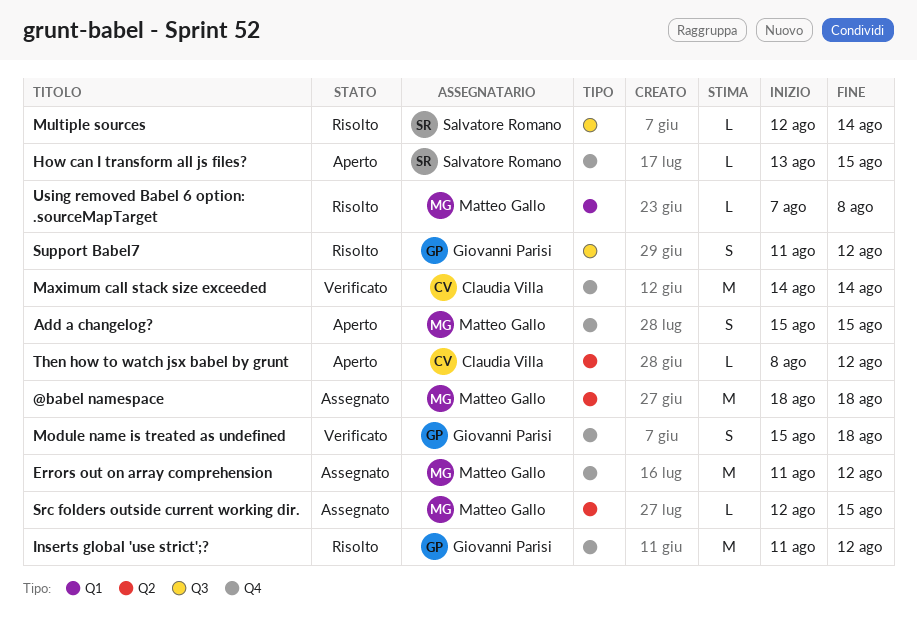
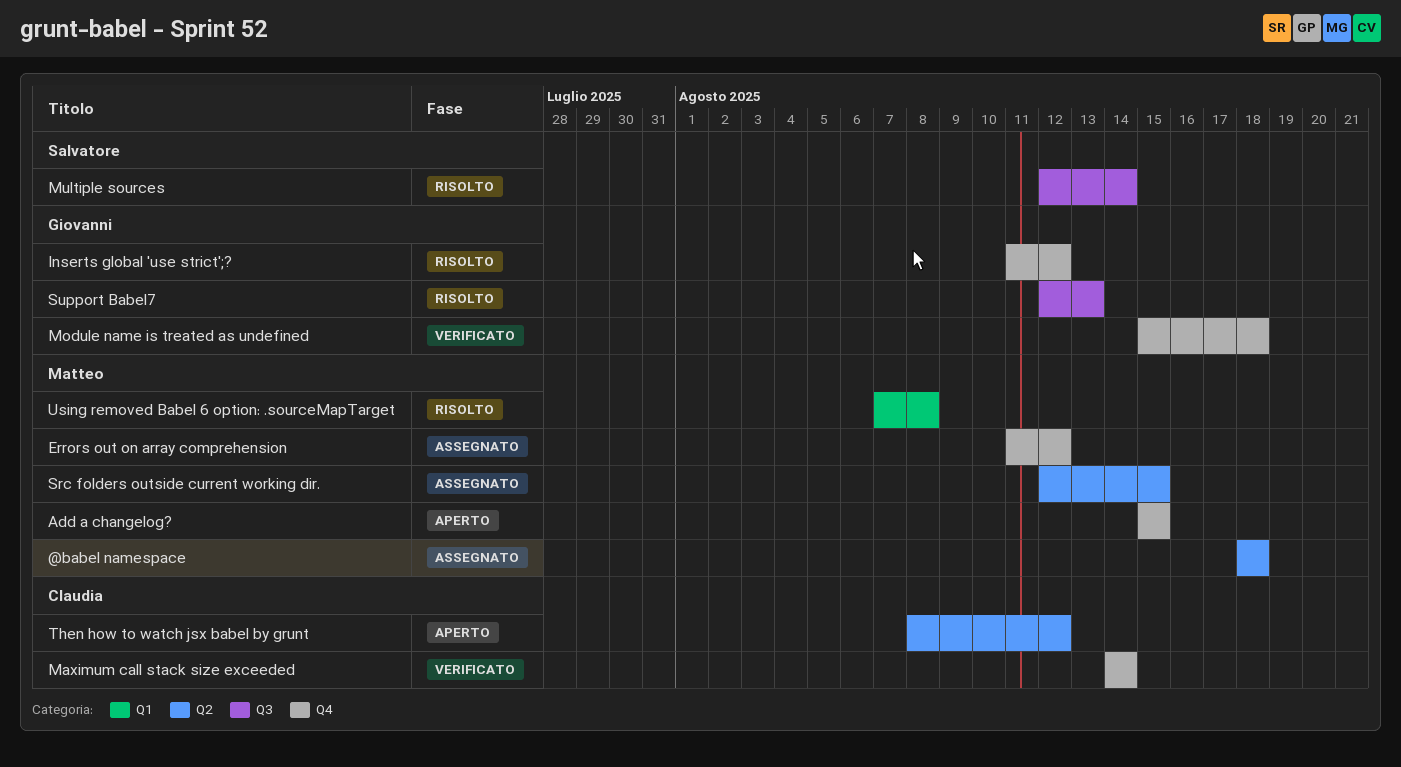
How can I transform all js files?: present -> none
Support Babel7, start: Aug 11 -> Aug 12
Support Babel7, due: Aug 12 -> Aug 13

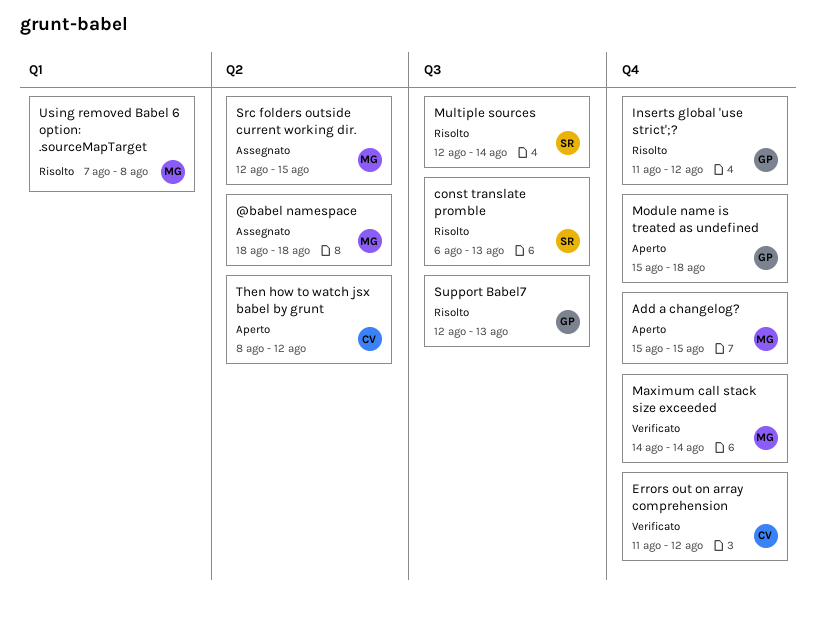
const translate promble: none -> present
Errors out on array comprehension, status: Assegnato -> Verificato
Errors out on array comprehension, owner: Matteo -> Claudia
Maximum call stack size exceeded, owner: Claudia -> Matteo
Module name is treated as undefined, status: Verificato -> Aperto

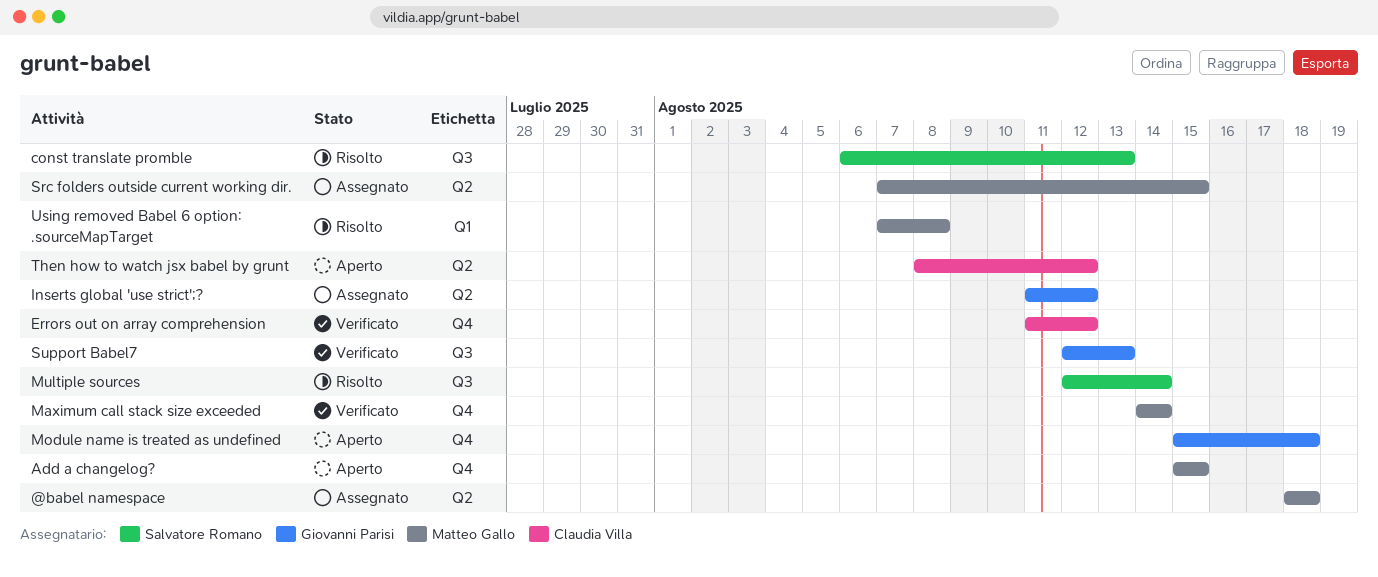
Inserts global 'use strict';?, status: Risolto -> Assegnato
Inserts global 'use strict';?, label: Q4 -> Q2
Src folders outside current working dir., start: Aug 12 -> Aug 7
Support Babel7, status: Risolto -> Verificato

